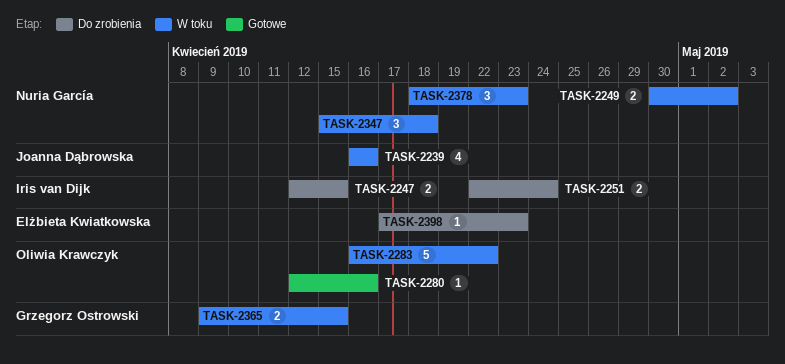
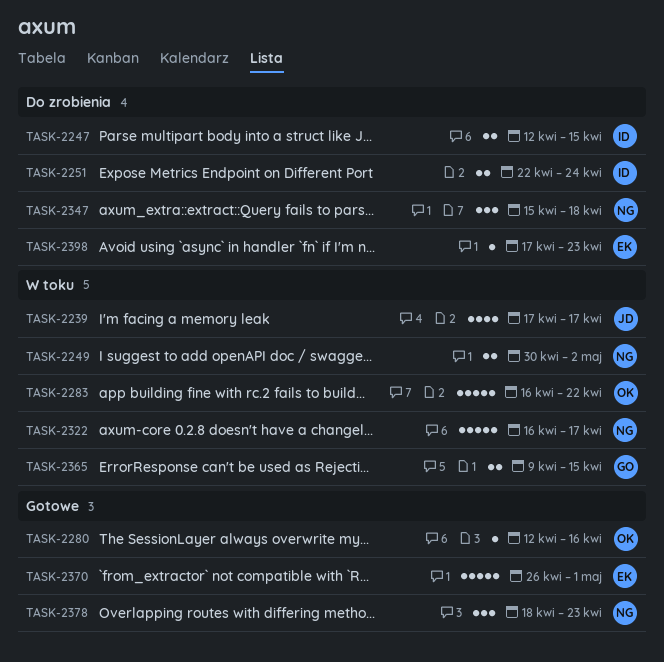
TASK-2239, start: Apr 16 -> Apr 17
TASK-2239, due: Apr 16 -> Apr 17
TASK-2322: none -> present
TASK-2347, status: W toku -> Do zrobienia
TASK-2370: none -> present
TASK-2378, status: W toku -> Gotowe

